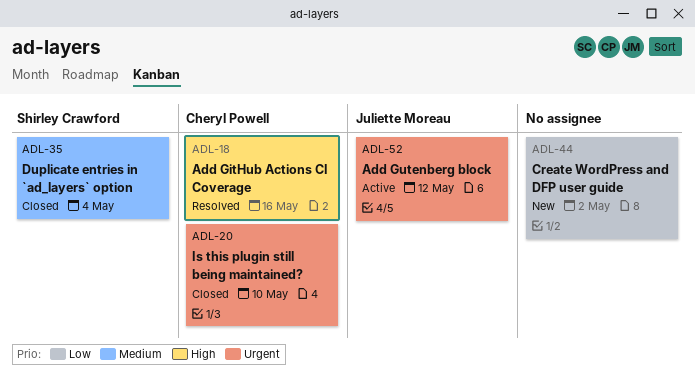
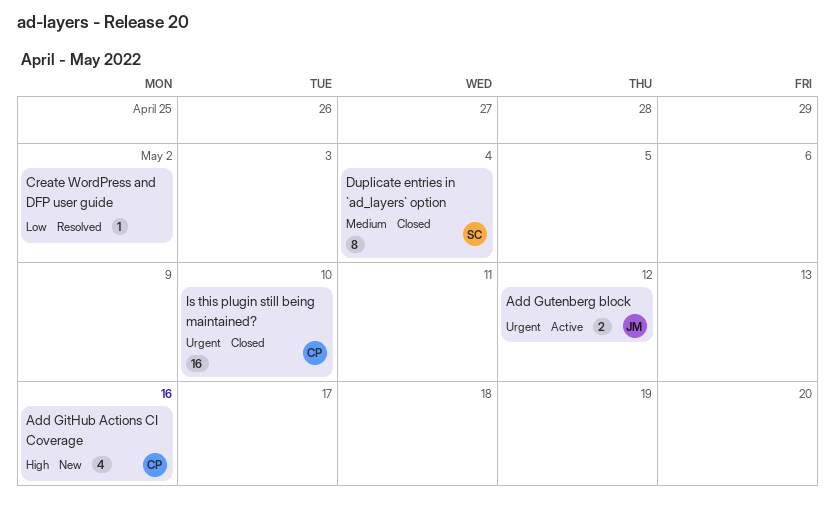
Add GitHub Actions CI Coverage, status: Resolved -> New
Create WordPress and DFP user guide, status: New -> Resolved

